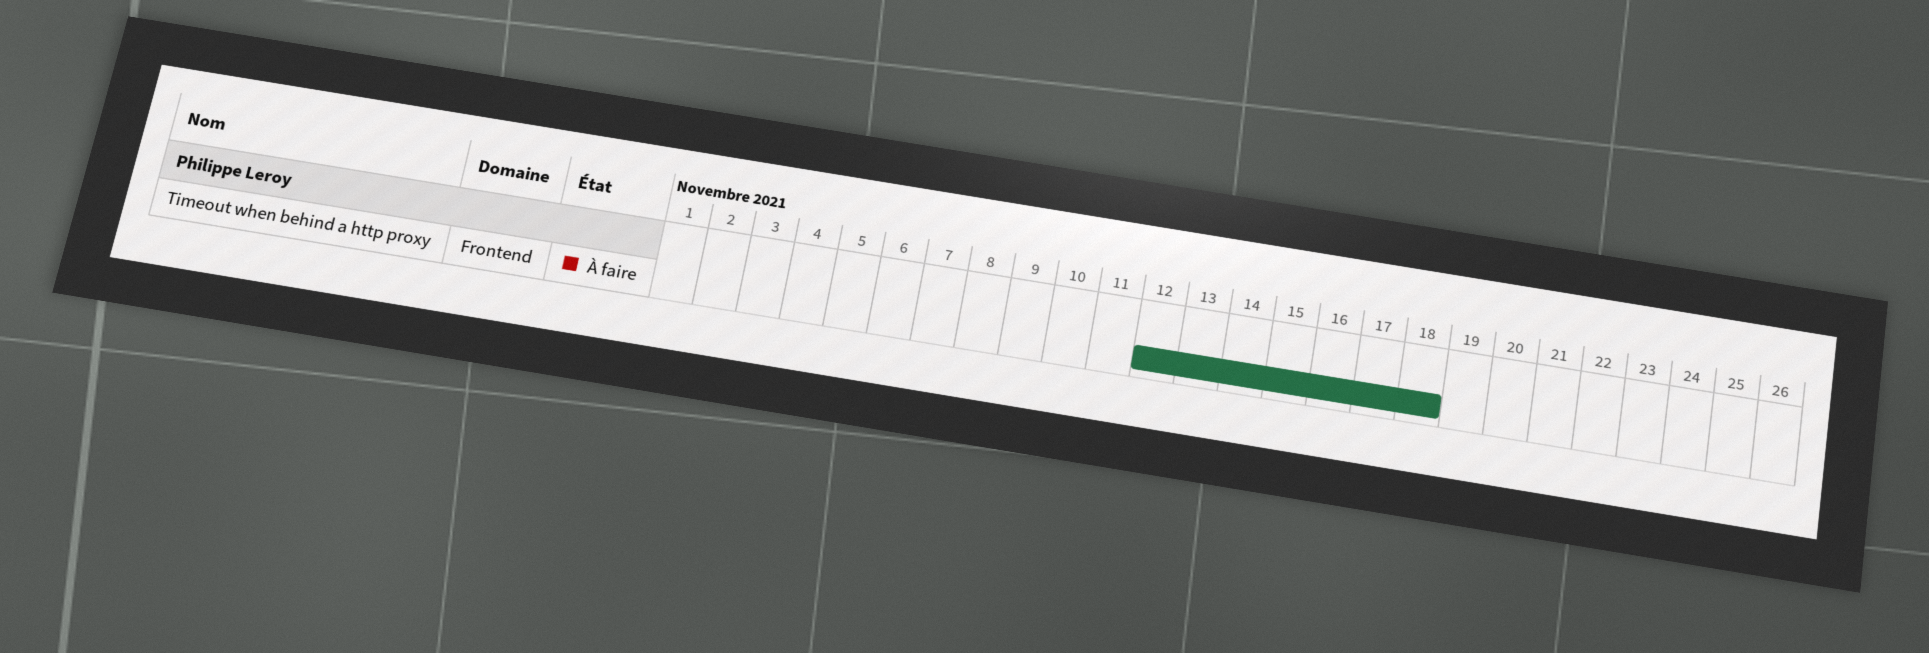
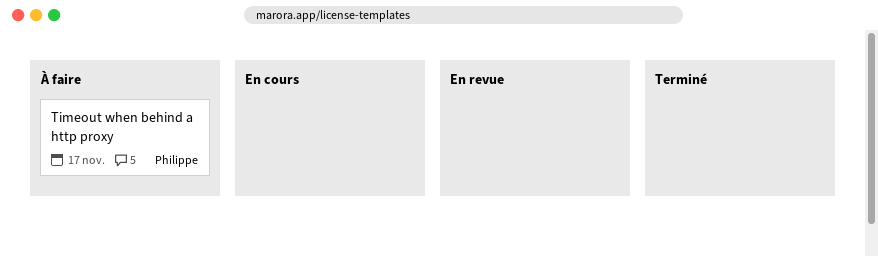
Timeout when behind a http proxy, due: Nov 18 -> Nov 17

